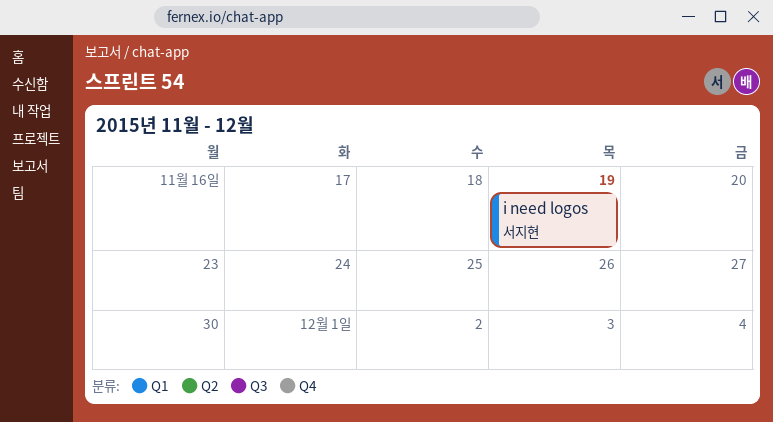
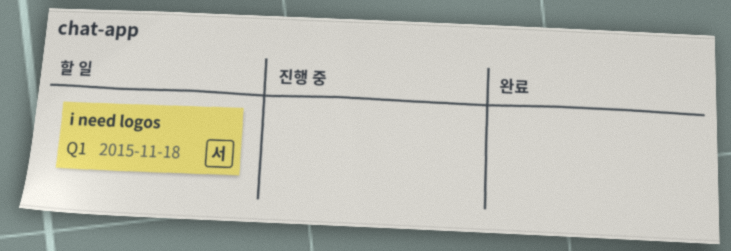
i need logos, due: Nov 19 -> Nov 18

